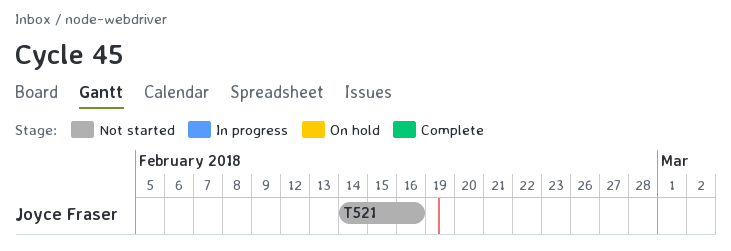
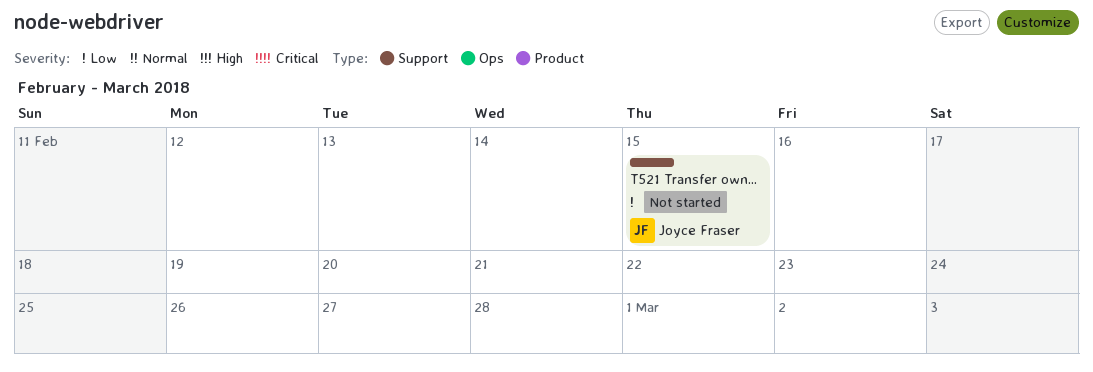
T521, due: Feb 16 -> Feb 15

